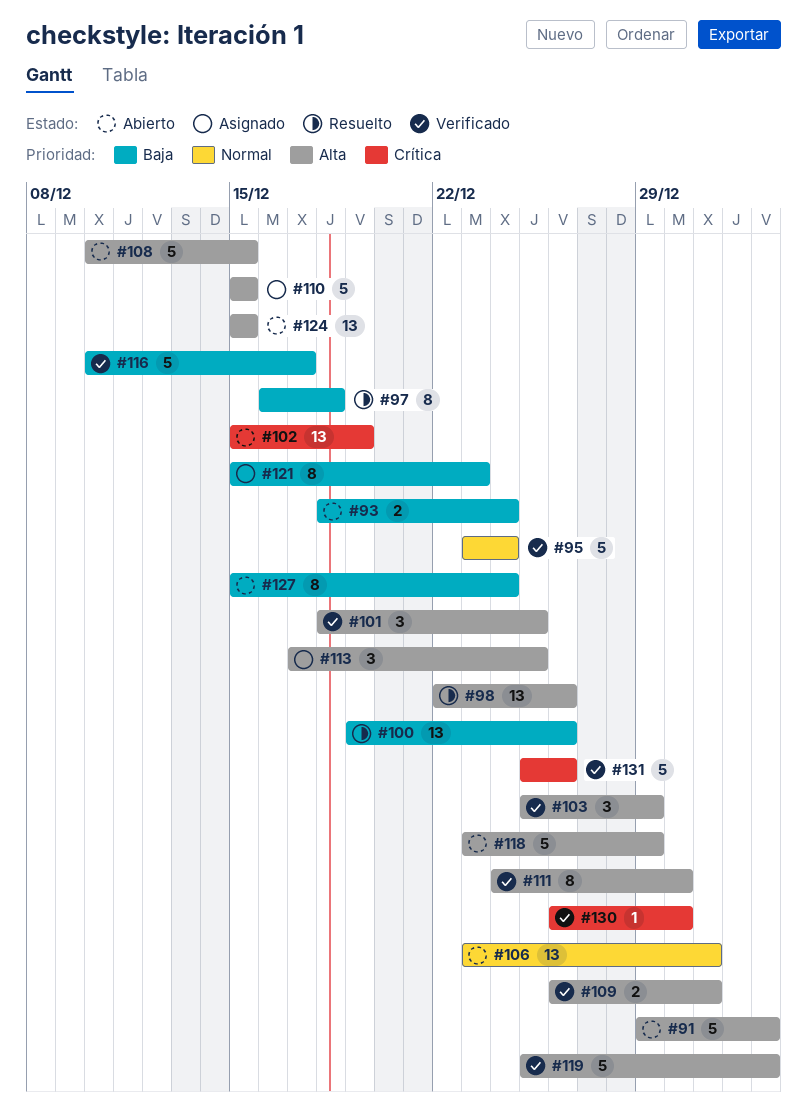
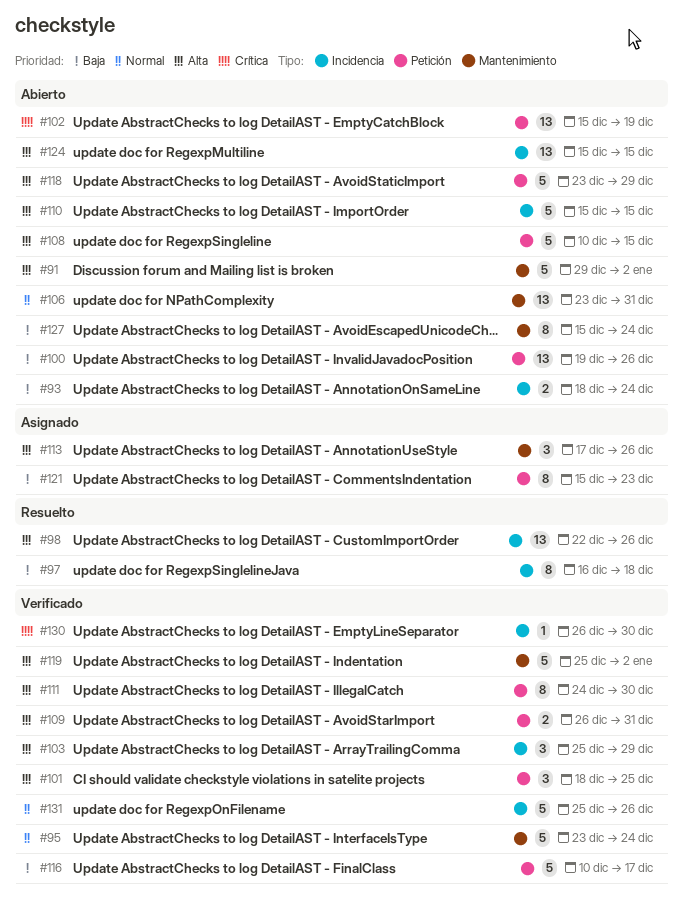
#100, status: Resuelto -> Abierto
#110, status: Asignado -> Abierto
#113, due: Dec 25 -> Dec 26
#131, priority: Crítica -> Normal

